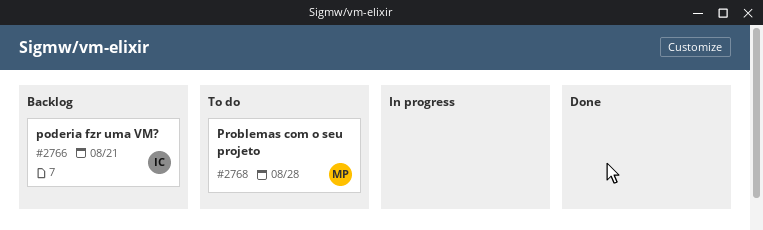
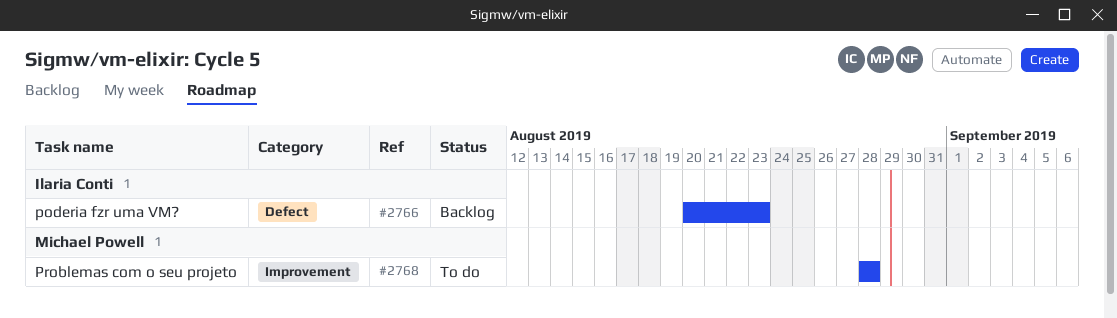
#2766, due: Aug 21 -> Aug 23

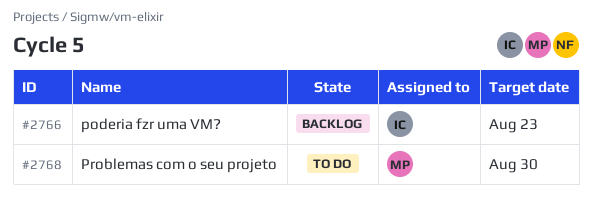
#2768, due: Aug 28 -> Aug 30

